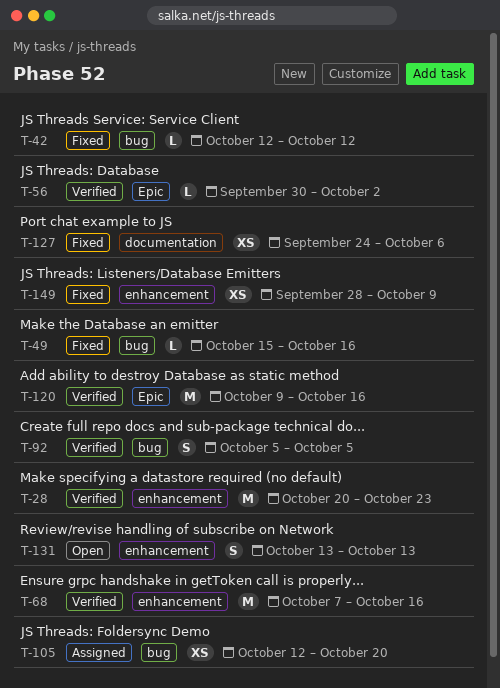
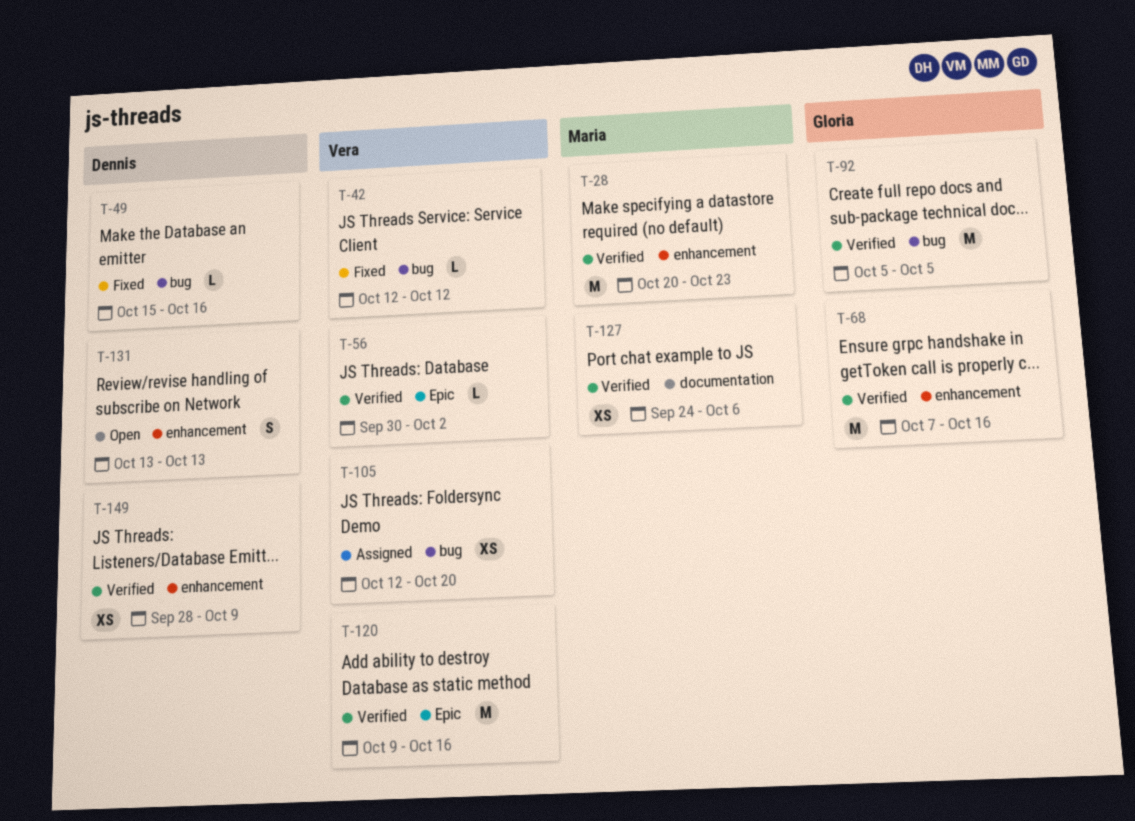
T-92, estimate: S -> M
T-127, status: Fixed -> Verified
T-149, status: Fixed -> Verified

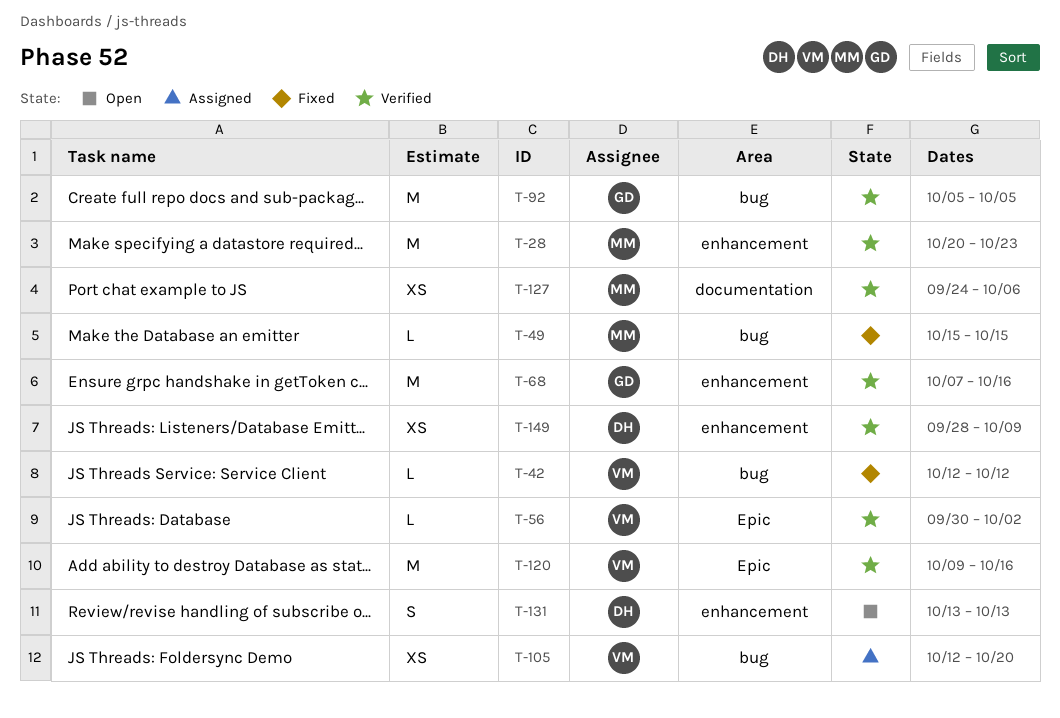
T-49, owner: Dennis -> Maria
T-49, due: Oct 16 -> Oct 15

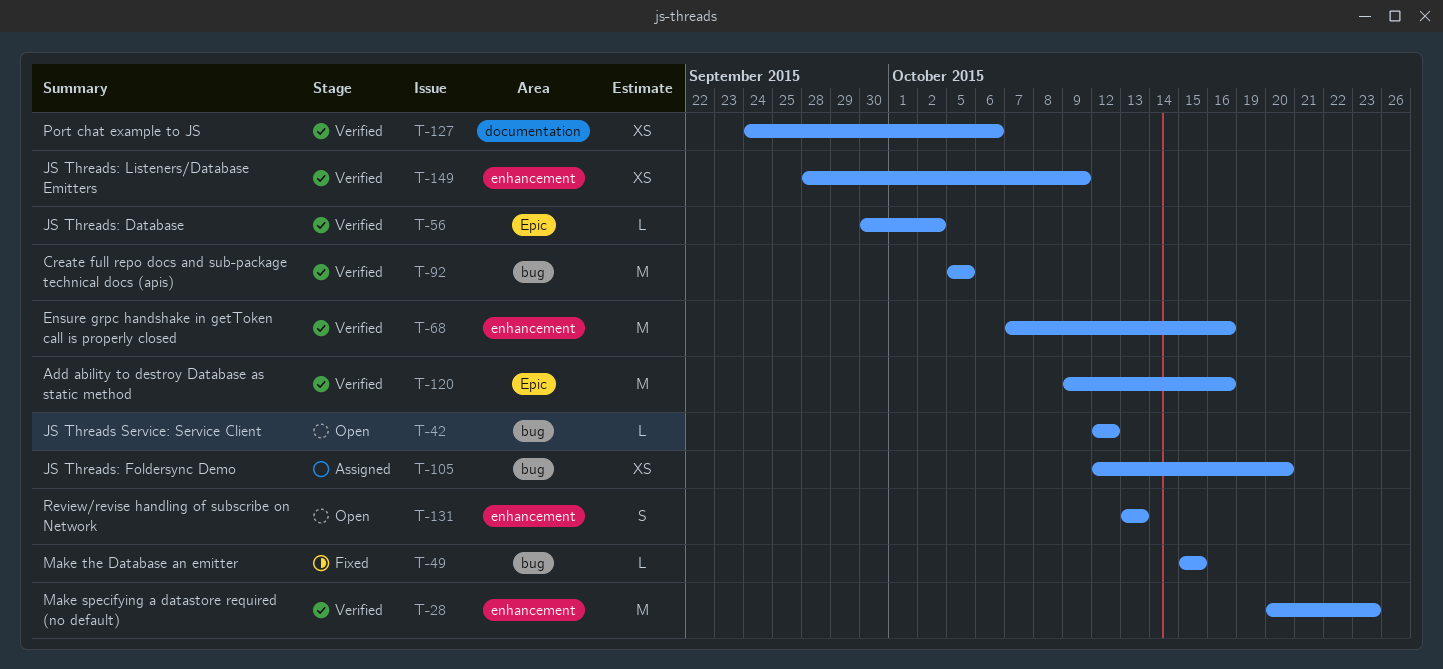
T-42, status: Fixed -> Open

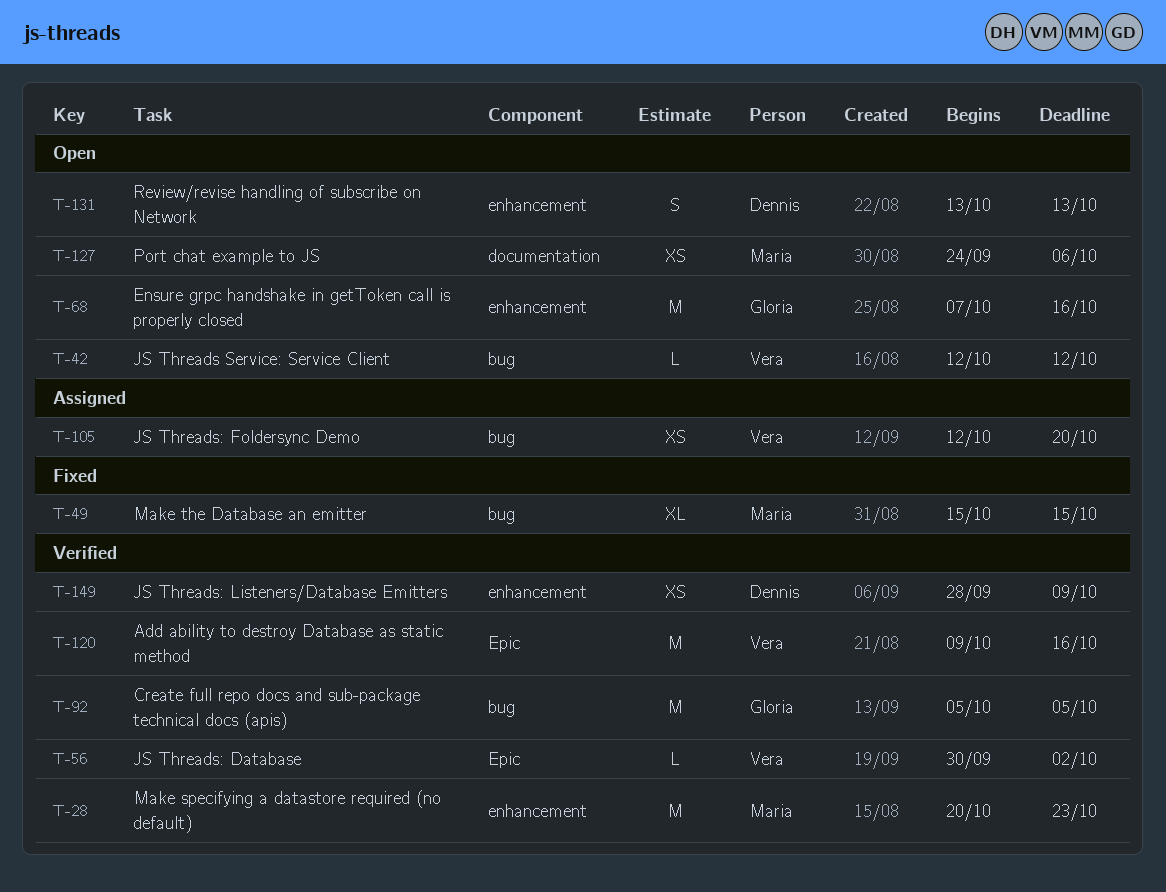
T-49, estimate: L -> XL
T-68, status: Verified -> Open
T-127, status: Verified -> Open

